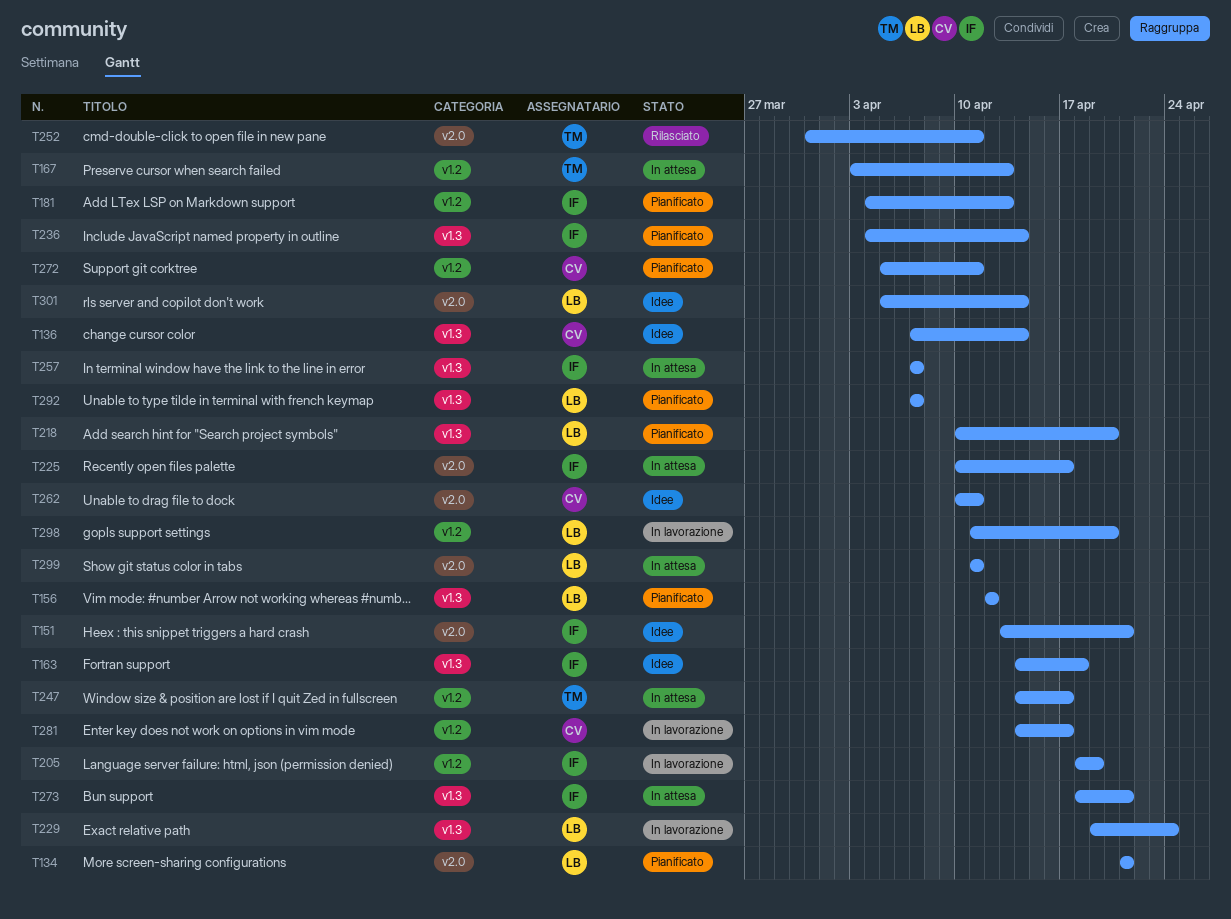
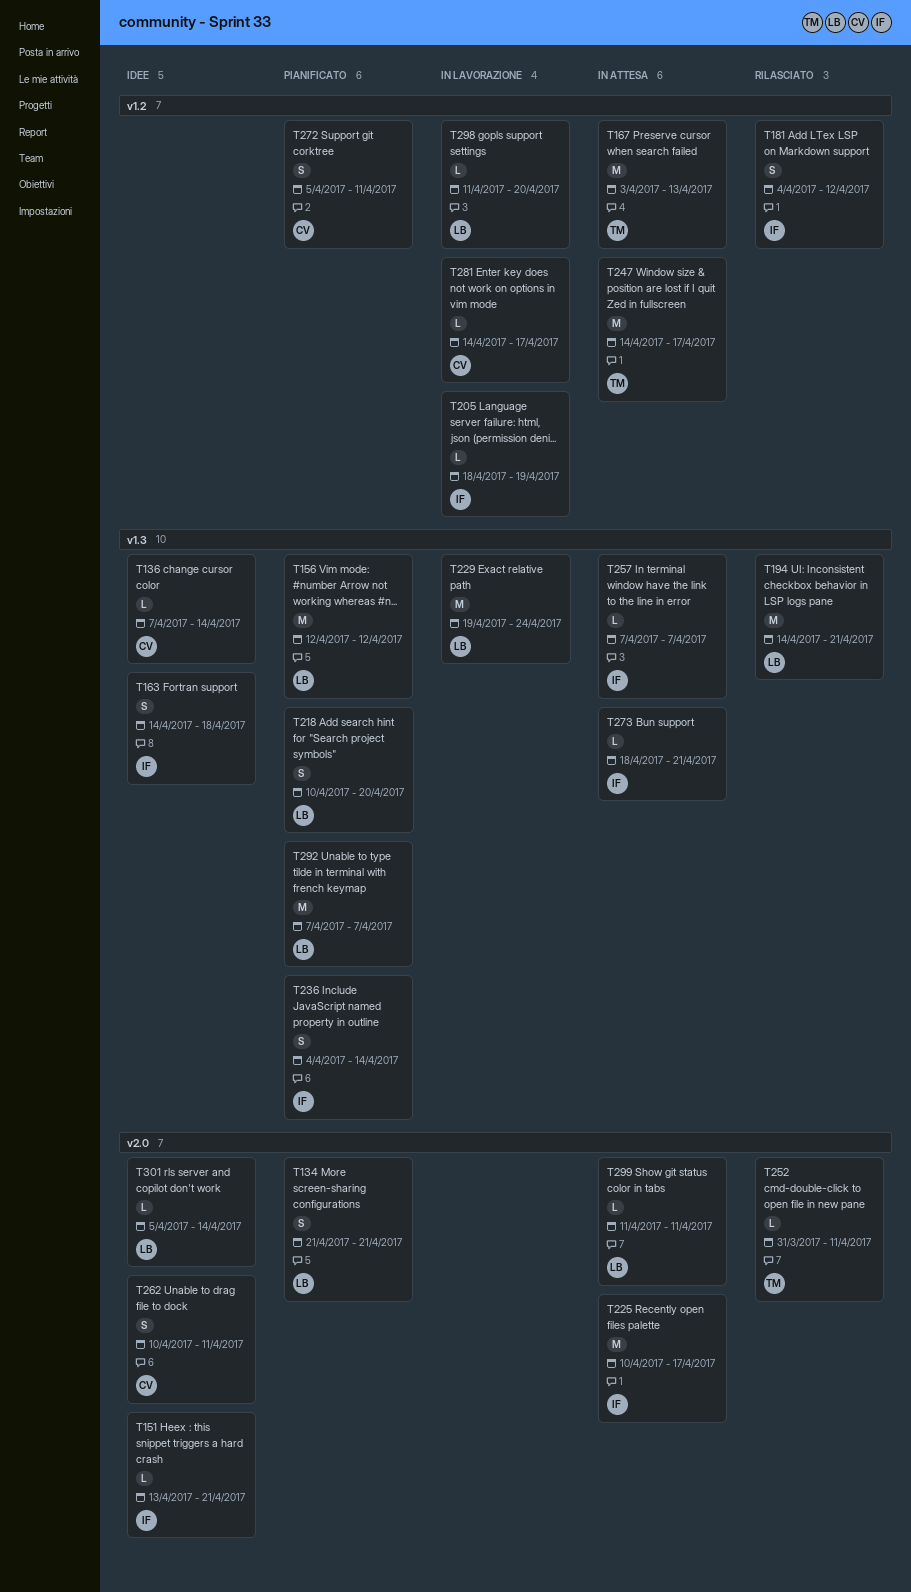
T181, status: Pianificato -> Rilasciato
T181, due: Apr 13 -> Apr 12
T194: none -> present

